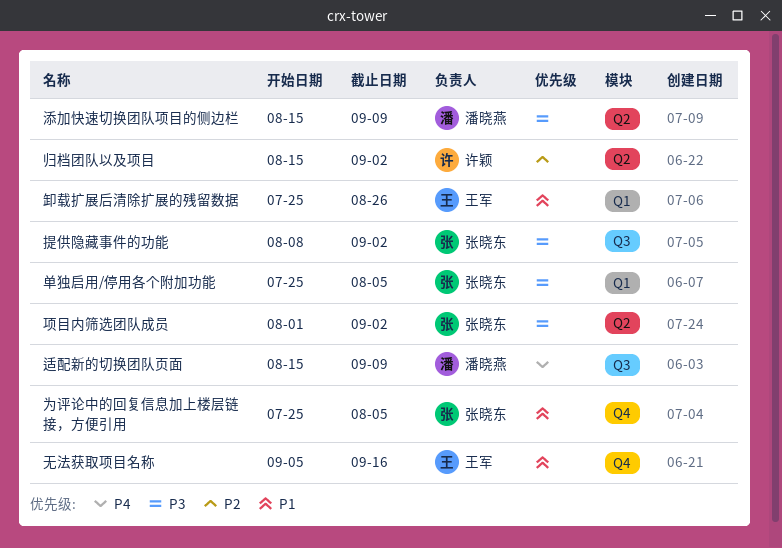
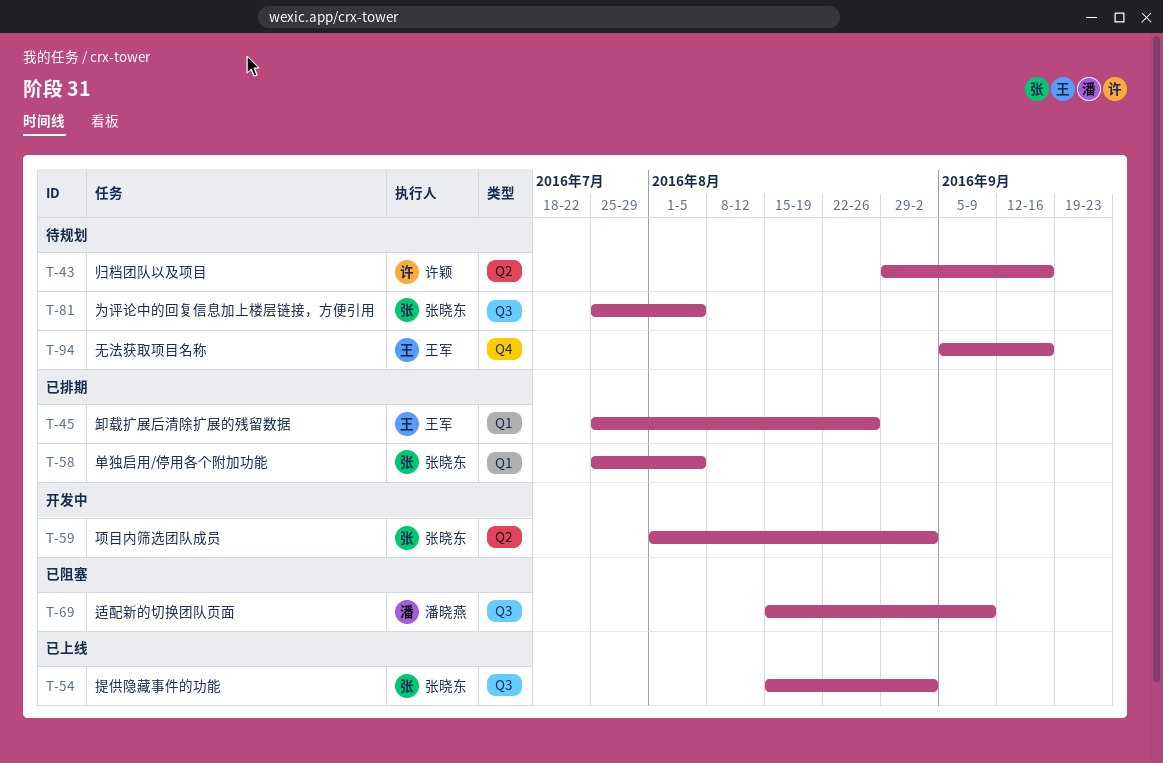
为评论中的回复信息加上楼层链接，方便引用, label: Q4 -> Q3
归档团队以及项目, start: Aug 15 -> Aug 29
归档团队以及项目, due: Sep 2 -> Sep 16
提供隐藏事件的功能, start: Aug 8 -> Aug 15
添加快速切换团队项目的侧边栏: present -> none

